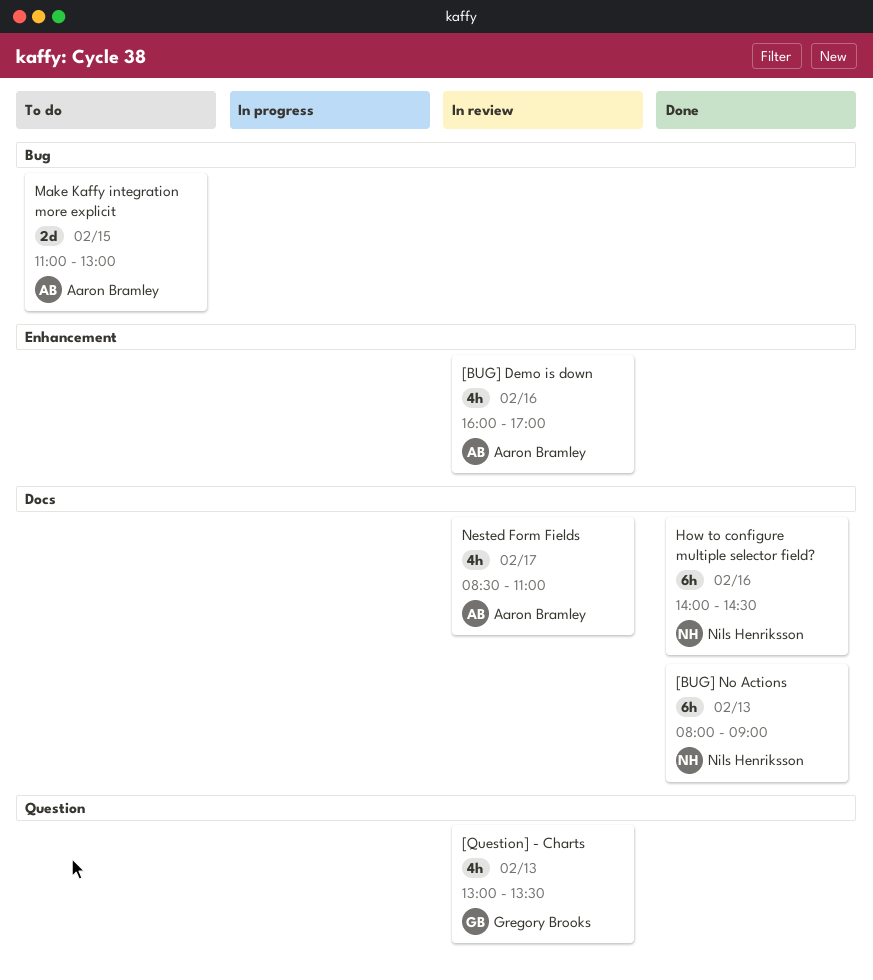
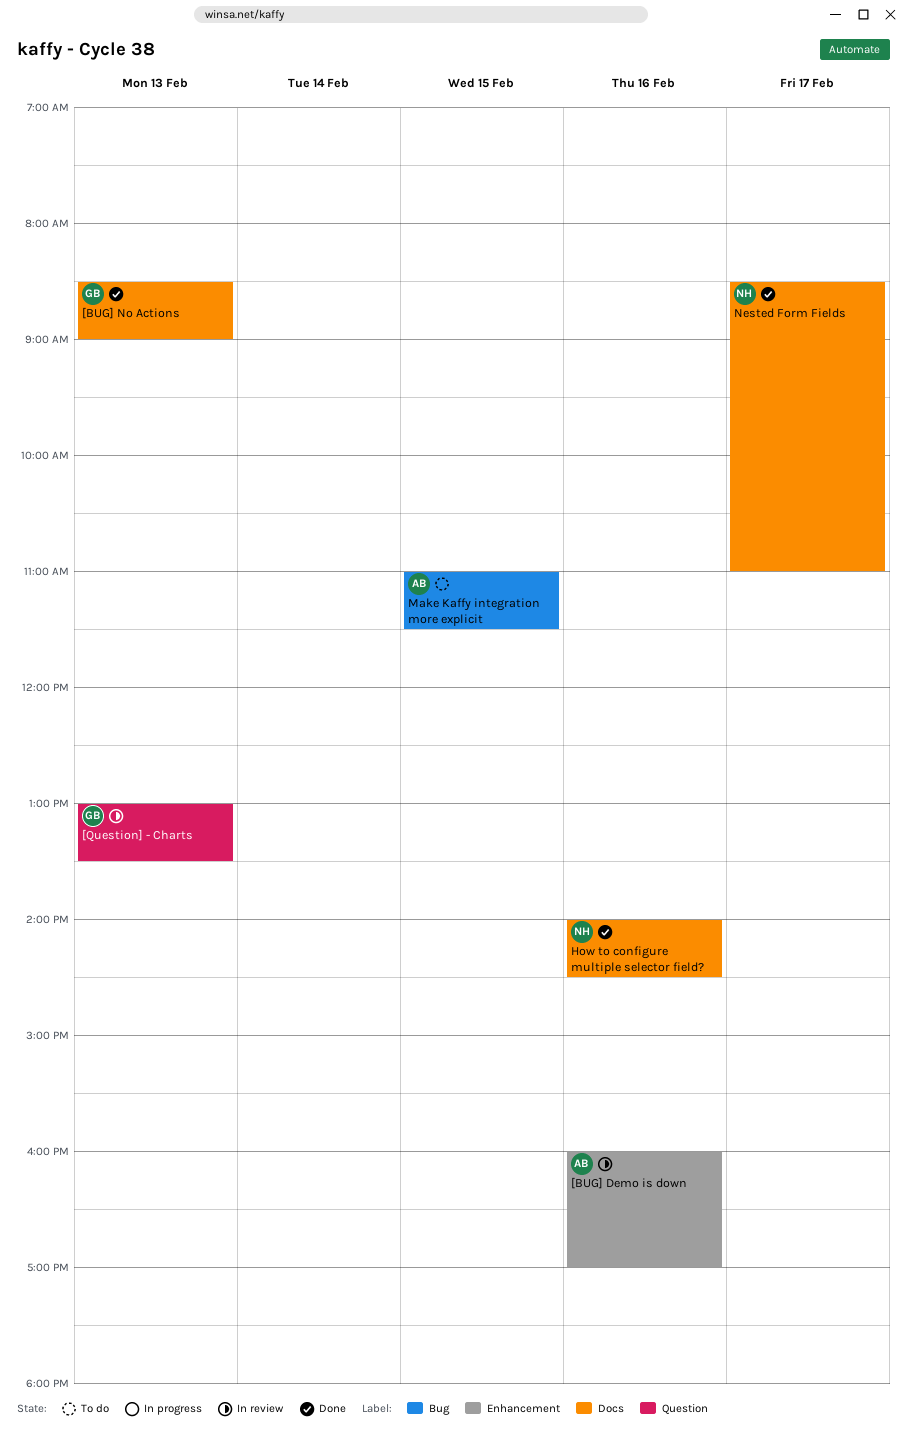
[BUG] No Actions, owner: Nils Henriksson -> Gregory Brooks
[BUG] No Actions, begins: 08:00 -> 08:30
Make Kaffy integration more explicit, ends: 13:00 -> 11:30
Nested Form Fields, status: In review -> Done
Nested Form Fields, owner: Aaron Bramley -> Nils Henriksson

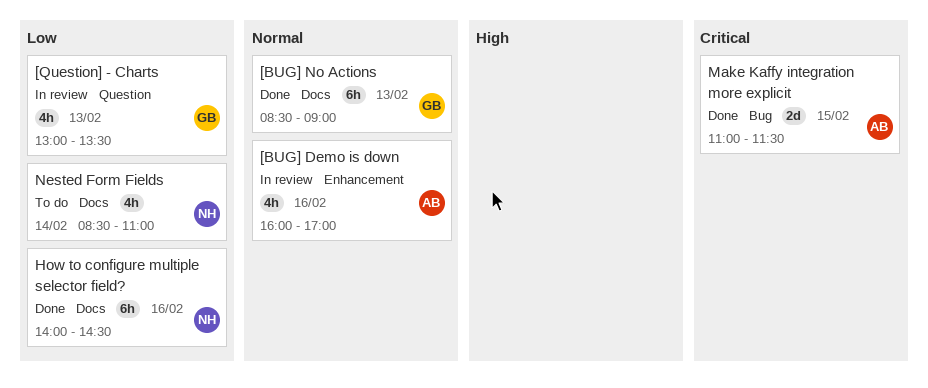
Make Kaffy integration more explicit, status: To do -> Done
Nested Form Fields, status: Done -> To do
Nested Form Fields, day: Feb 17 -> Feb 14

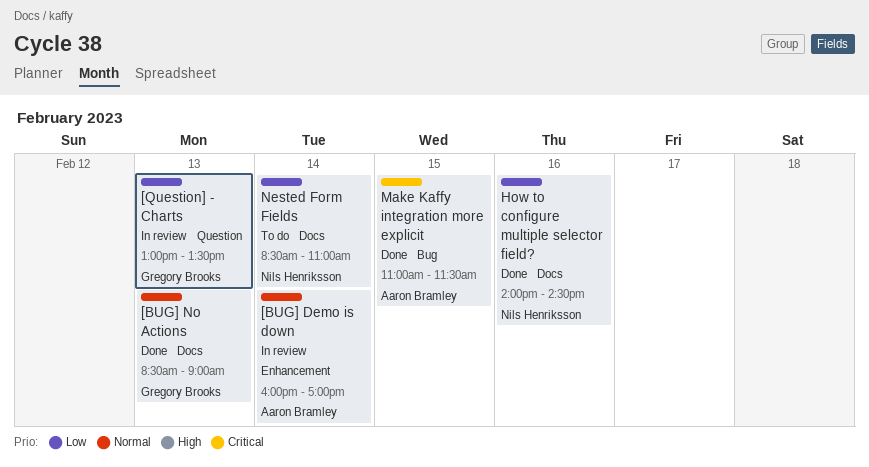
[BUG] Demo is down, day: Feb 16 -> Feb 14

